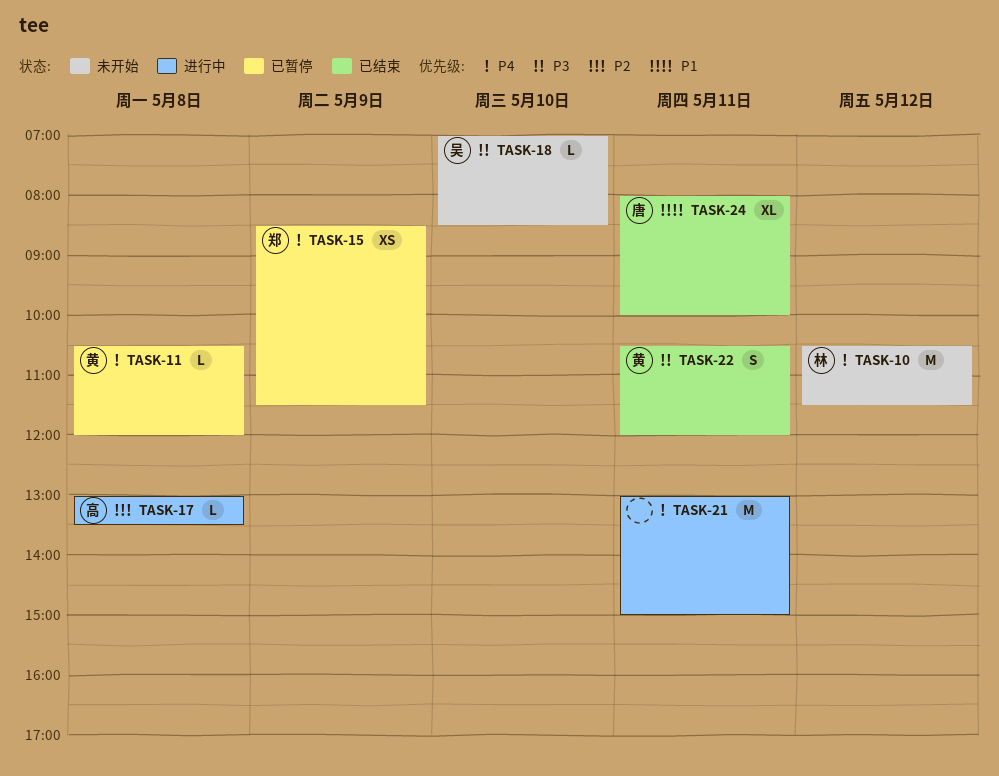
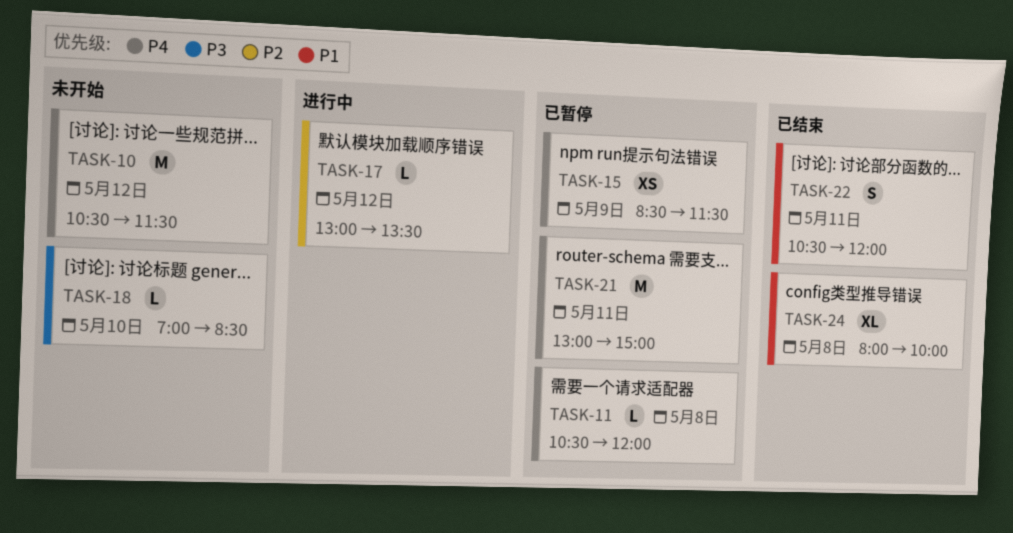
TASK-17, day: May 8 -> May 12
TASK-21, status: 进行中 -> 已暂停
TASK-22, priority: P3 -> P1
TASK-24, day: May 11 -> May 8

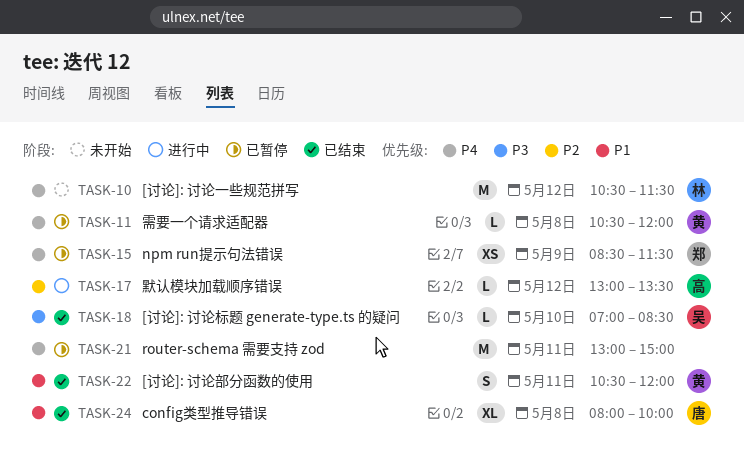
TASK-18, status: 未开始 -> 已结束

